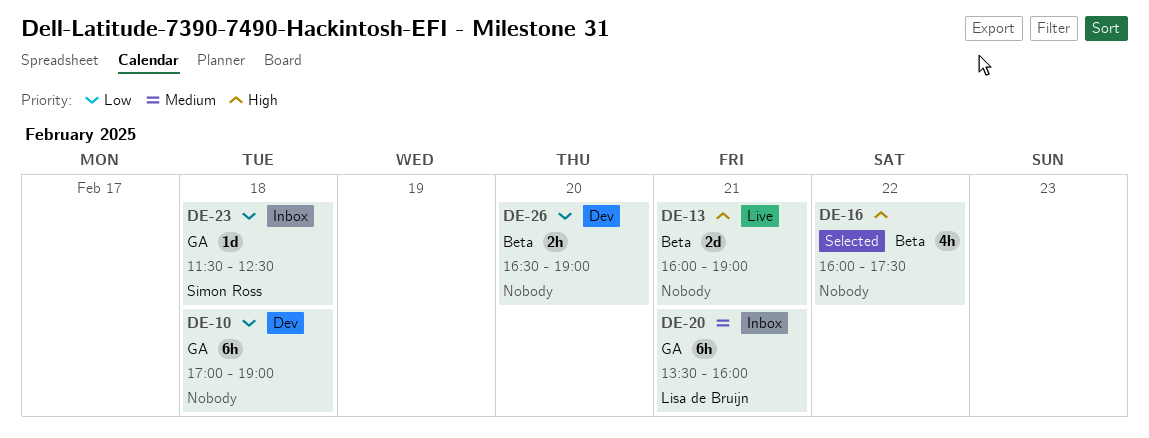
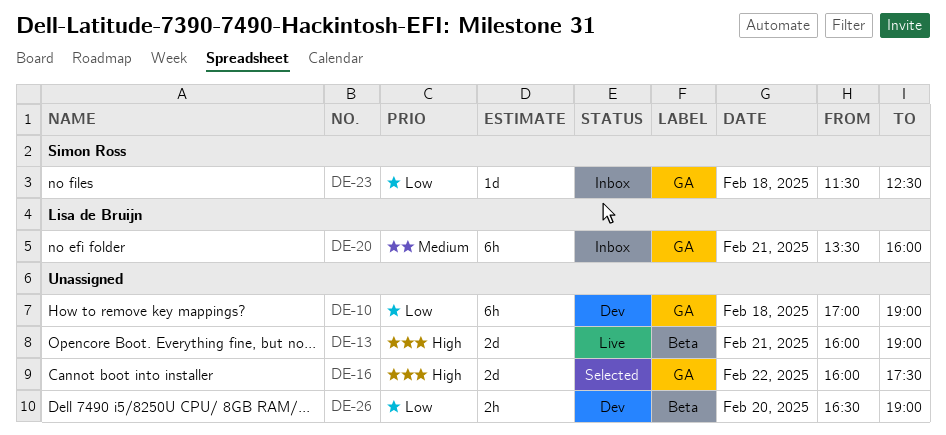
DE-16, label: Beta -> GA
DE-16, estimate: 4h -> 2d

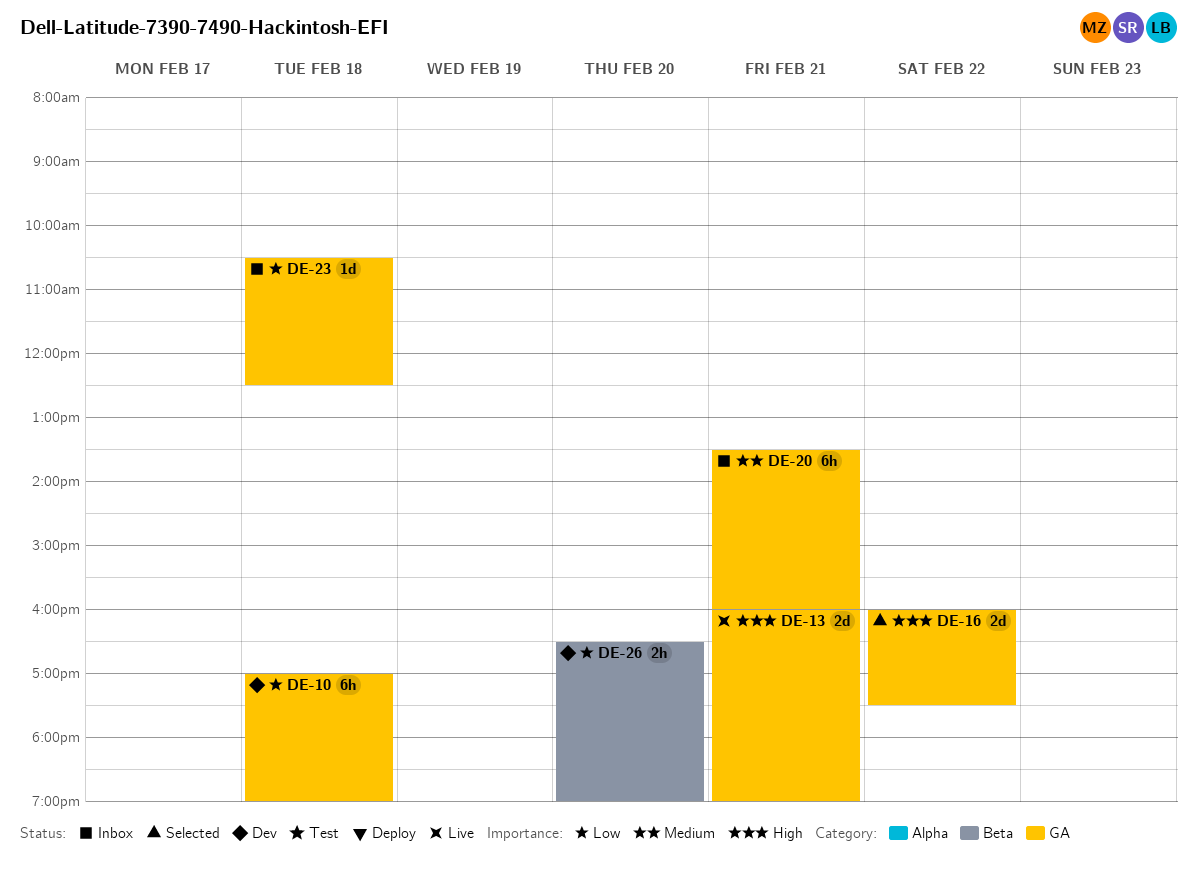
DE-13, label: Beta -> GA
DE-23, begins: 11:30 -> 10:30

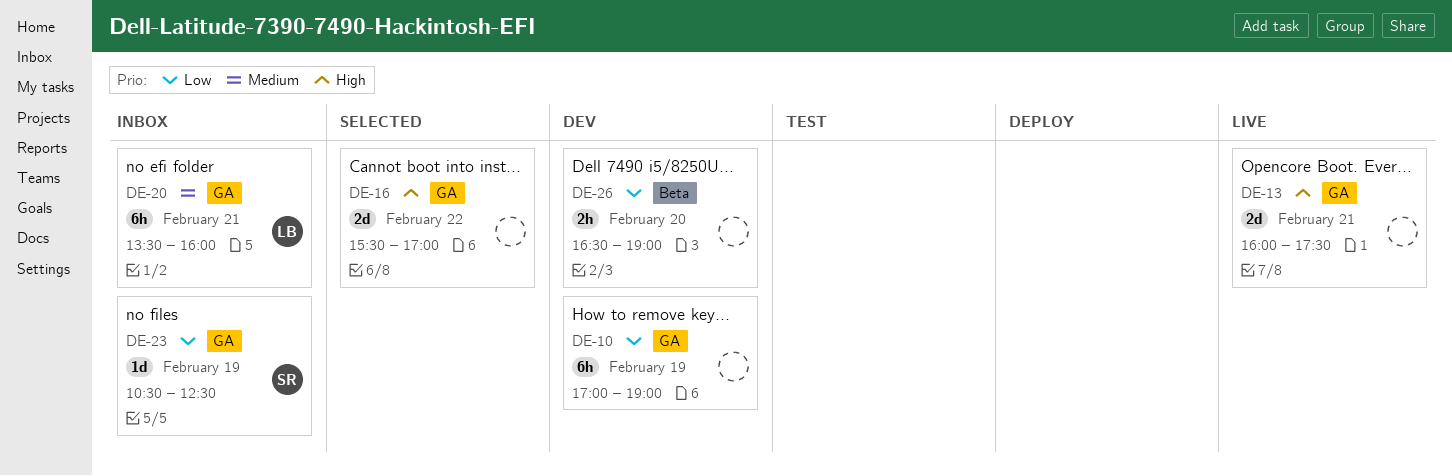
DE-10, day: Feb 18 -> Feb 19
DE-13, ends: 19:00 -> 17:30
DE-16, begins: 16:00 -> 15:30
DE-16, ends: 17:30 -> 17:00
DE-23, day: Feb 18 -> Feb 19

